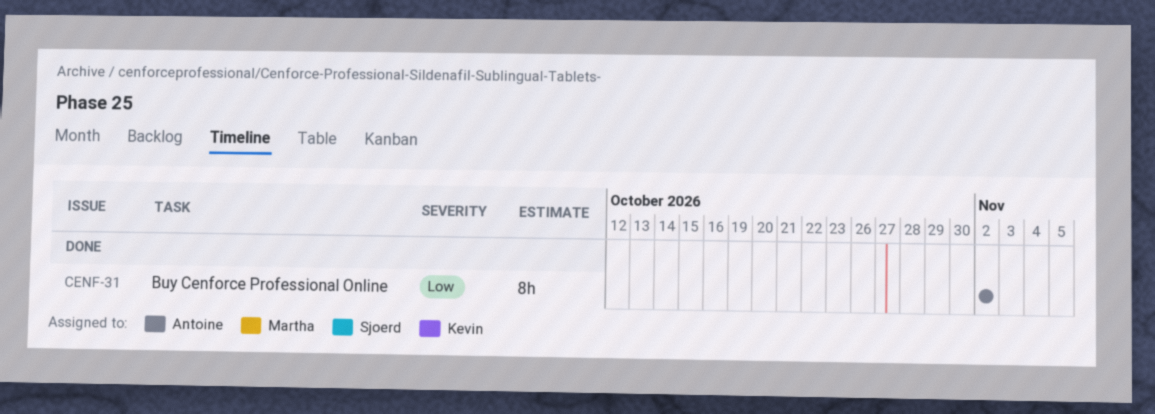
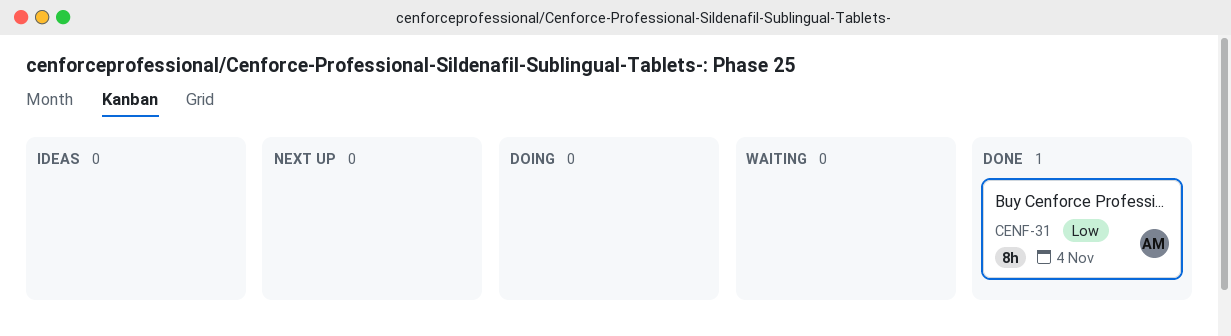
CENF-31, due: Nov 2 -> Nov 4

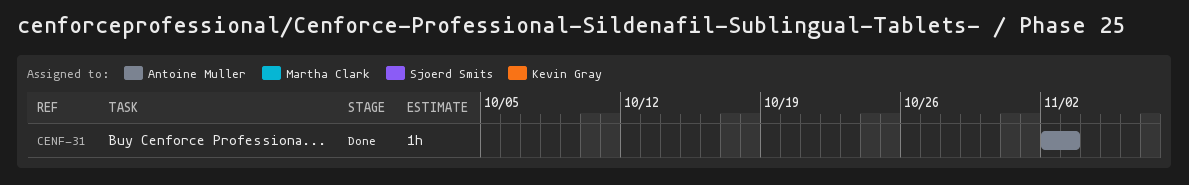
CENF-31, estimate: 8h -> 1h
CENF-31, due: Nov 4 -> Nov 3

